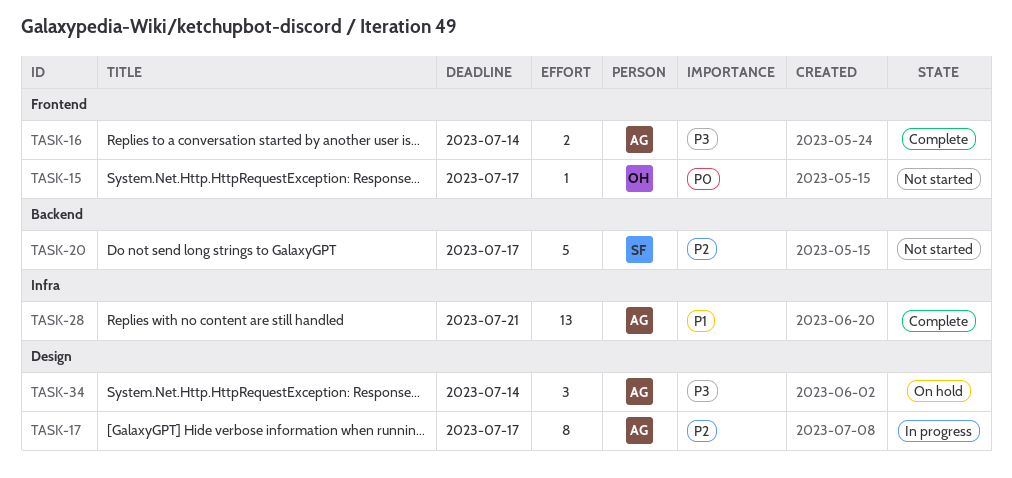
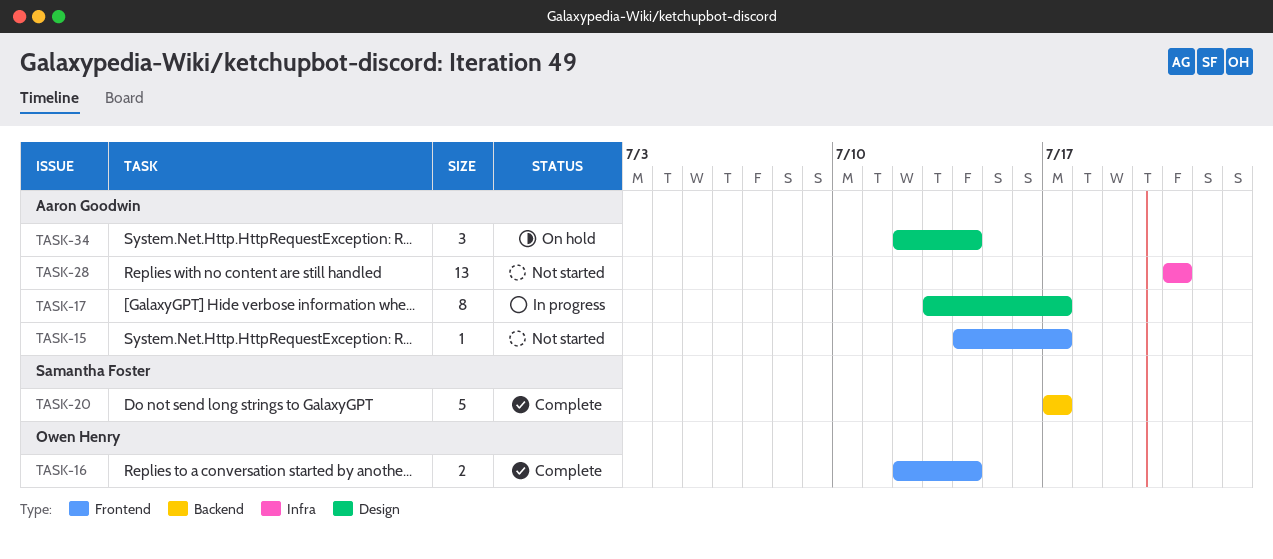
TASK-15, owner: Owen Henry -> Aaron Goodwin
TASK-16, owner: Aaron Goodwin -> Owen Henry
TASK-20, status: Not started -> Complete
TASK-28, status: Complete -> Not started

